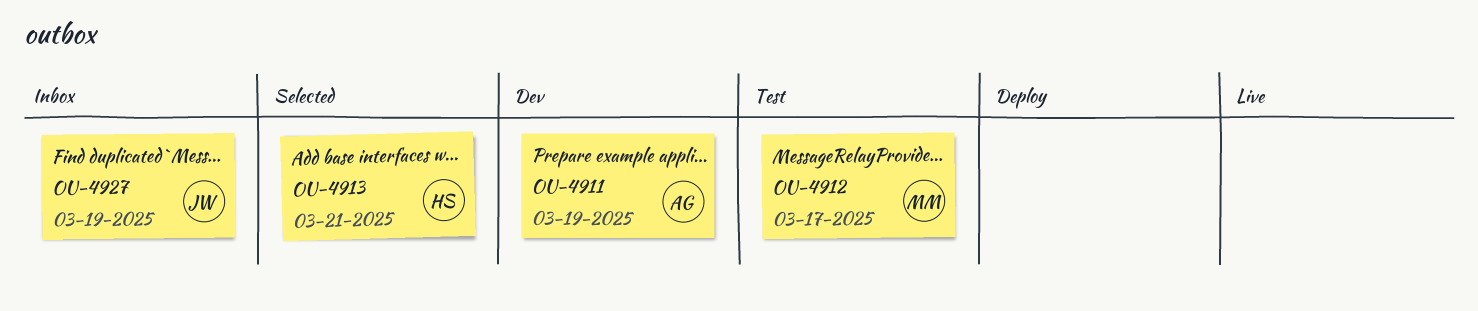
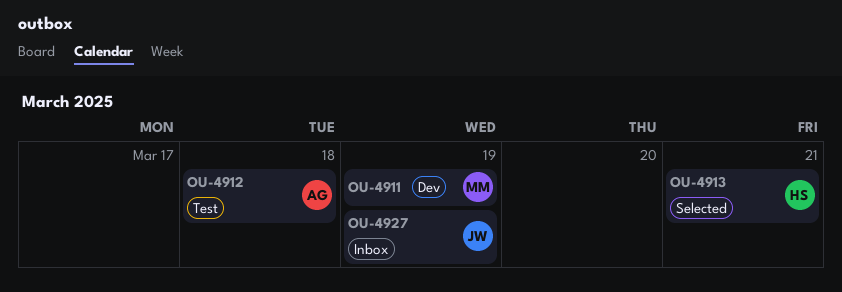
OU-4911, owner: AG -> MM
OU-4912, owner: MM -> AG
OU-4912, due: Mar 17 -> Mar 18

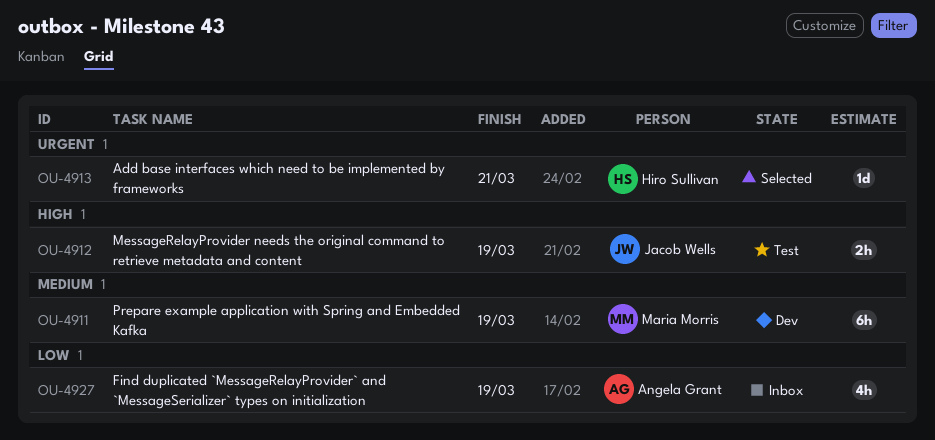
OU-4912, owner: Angela Grant -> Jacob Wells
OU-4912, due: Mar 18 -> Mar 19
OU-4927, owner: Jacob Wells -> Angela Grant

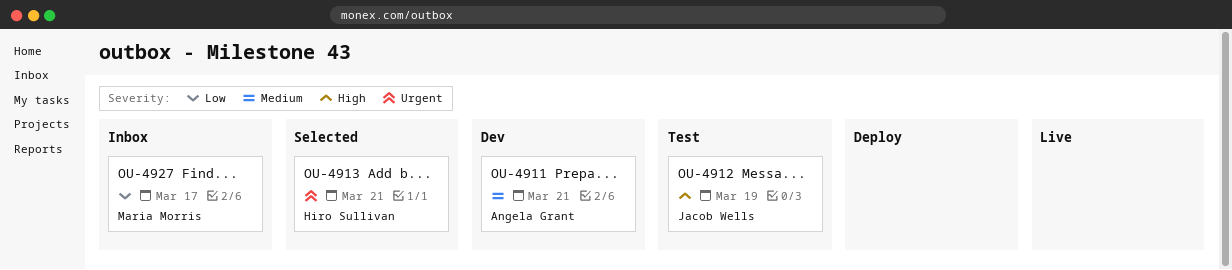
OU-4911, owner: Maria Morris -> Angela Grant
OU-4911, due: Mar 19 -> Mar 21
OU-4927, owner: Angela Grant -> Maria Morris
OU-4927, due: Mar 19 -> Mar 17

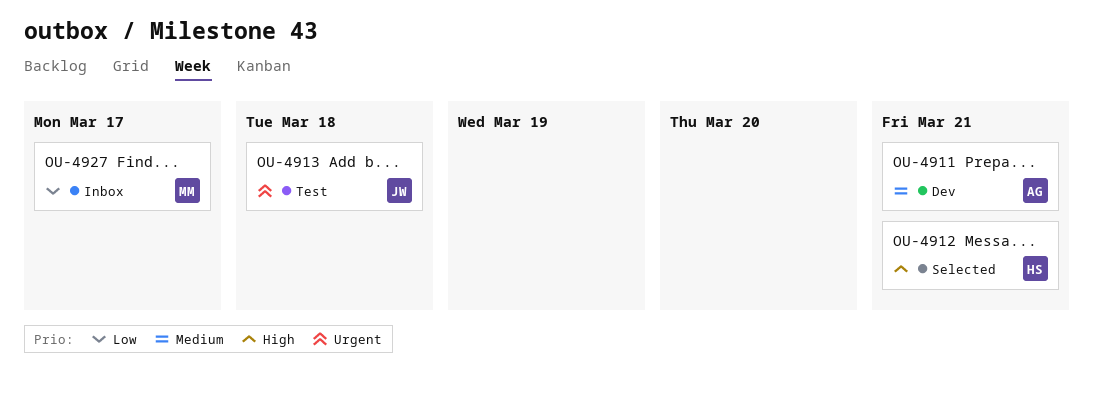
OU-4912, status: Test -> Selected
OU-4912, owner: Jacob Wells -> Hiro Sullivan
OU-4912, due: Mar 19 -> Mar 21
OU-4913, status: Selected -> Test
OU-4913, owner: Hiro Sullivan -> Jacob Wells
OU-4913, due: Mar 21 -> Mar 18

